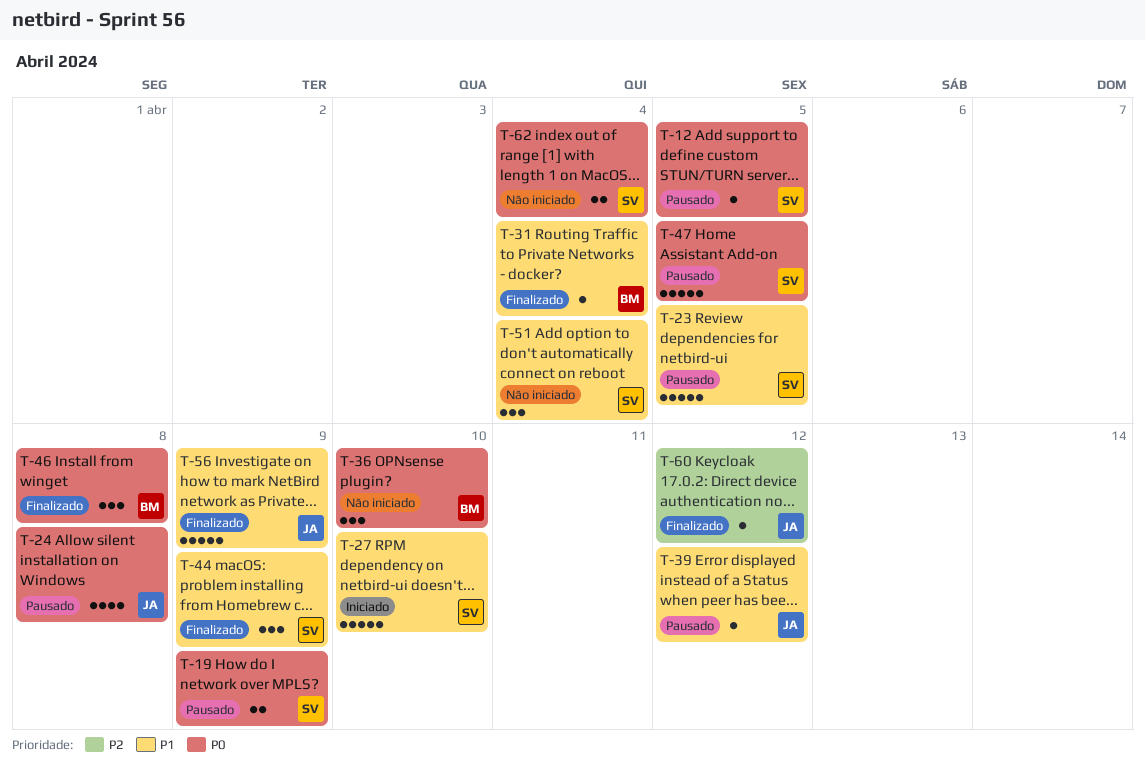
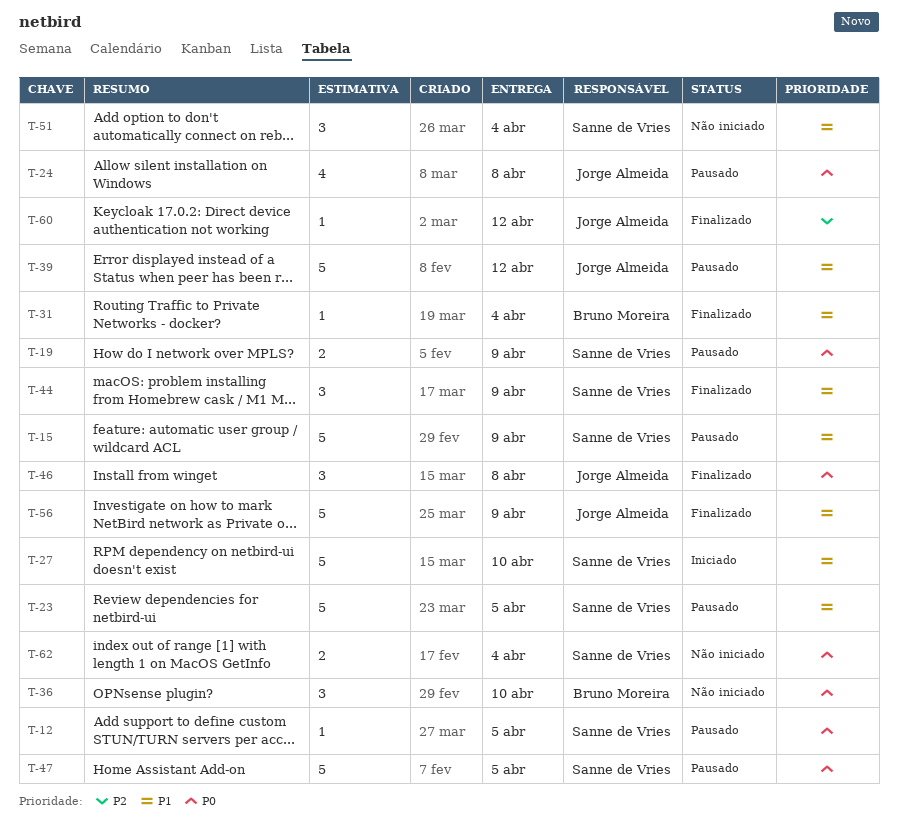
T-15: none -> present
T-39, estimate: 1 -> 5
T-46, owner: Bruno Moreira -> Jorge Almeida

